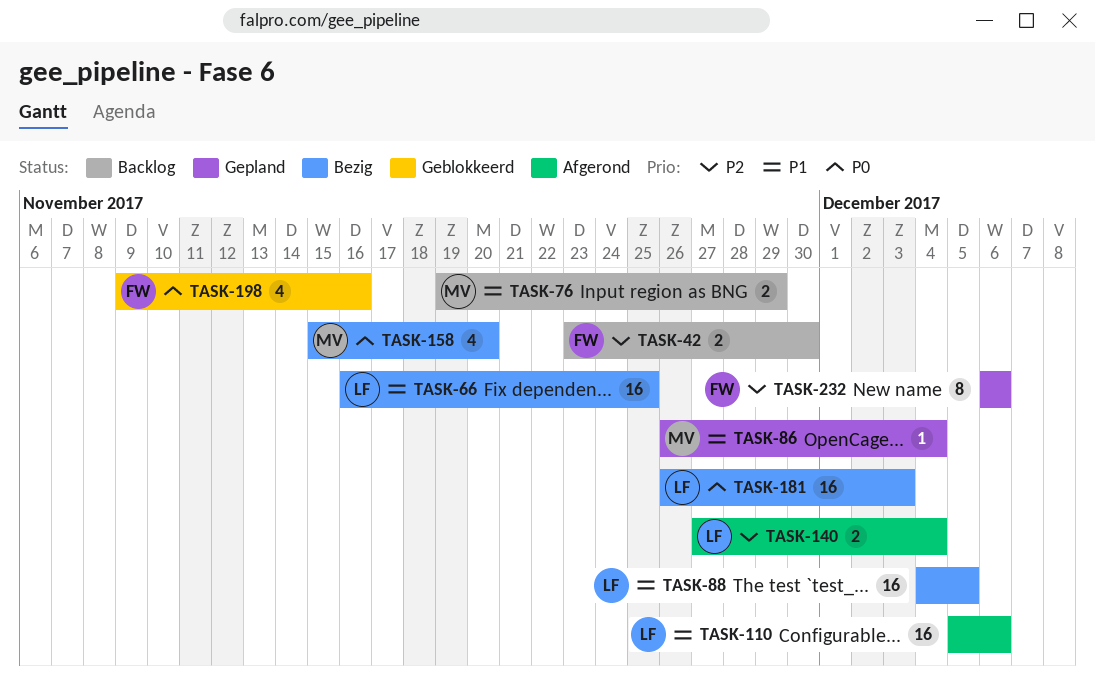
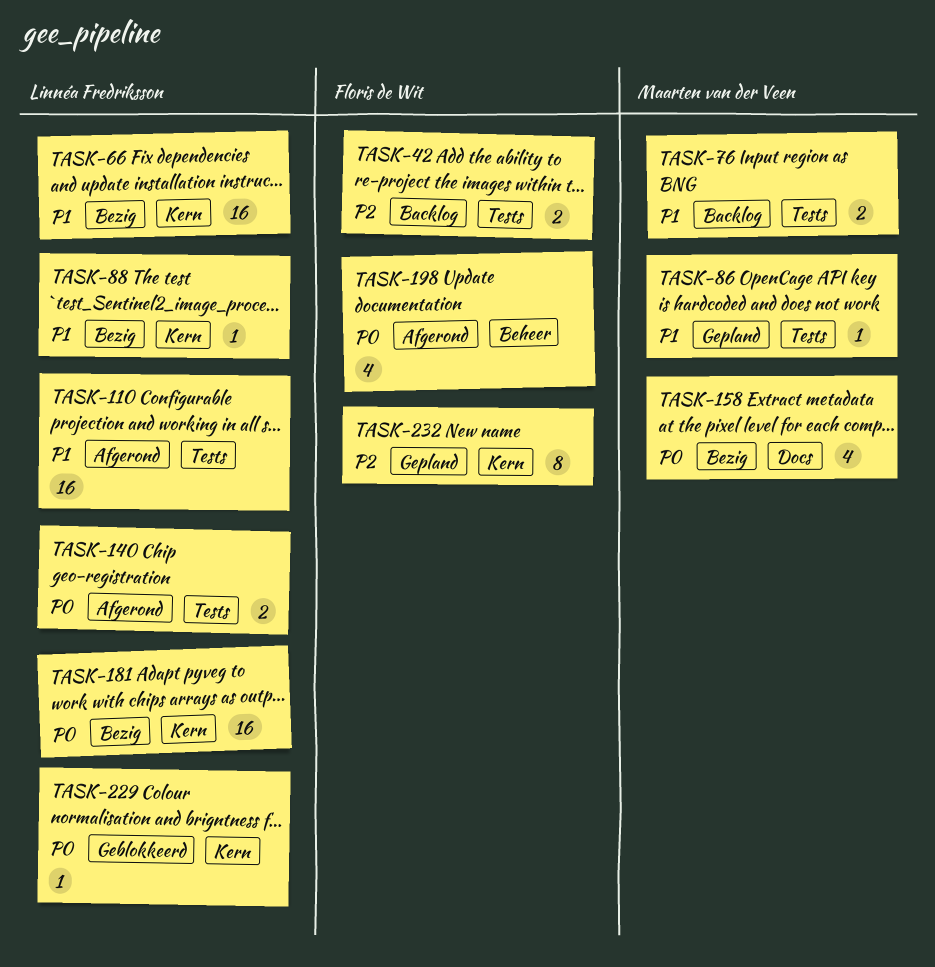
TASK-88, estimate: 16 -> 1
TASK-140, priority: P2 -> P0
TASK-198, status: Geblokkeerd -> Afgerond
TASK-229: none -> present

